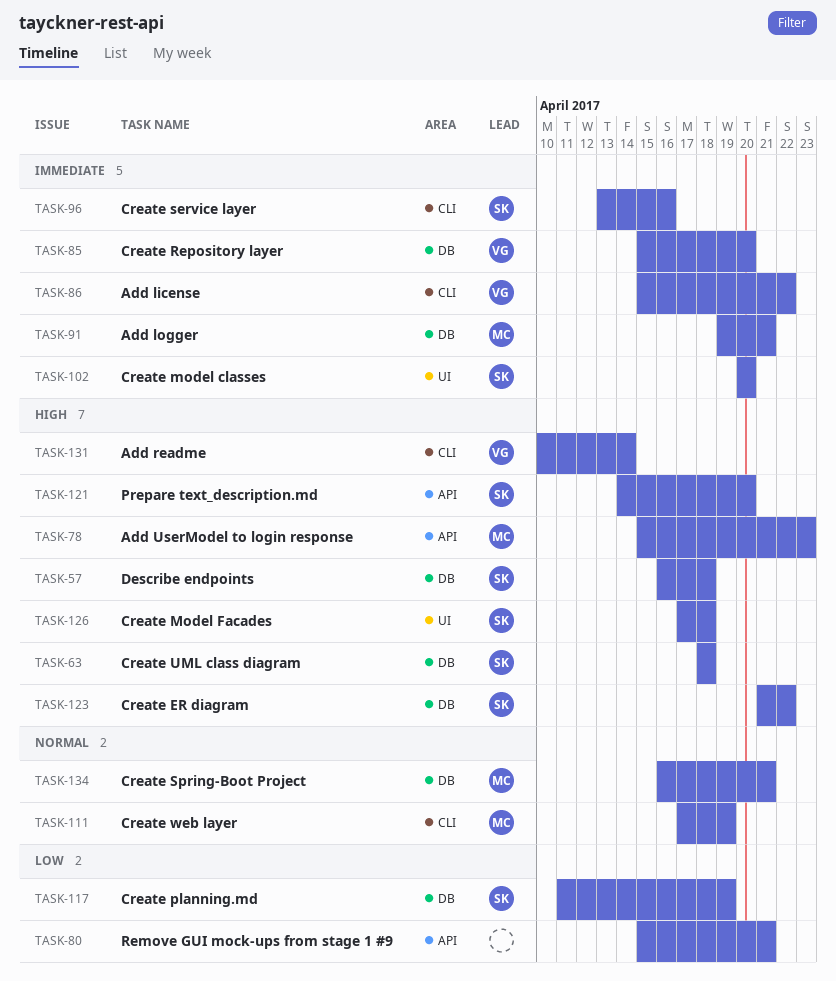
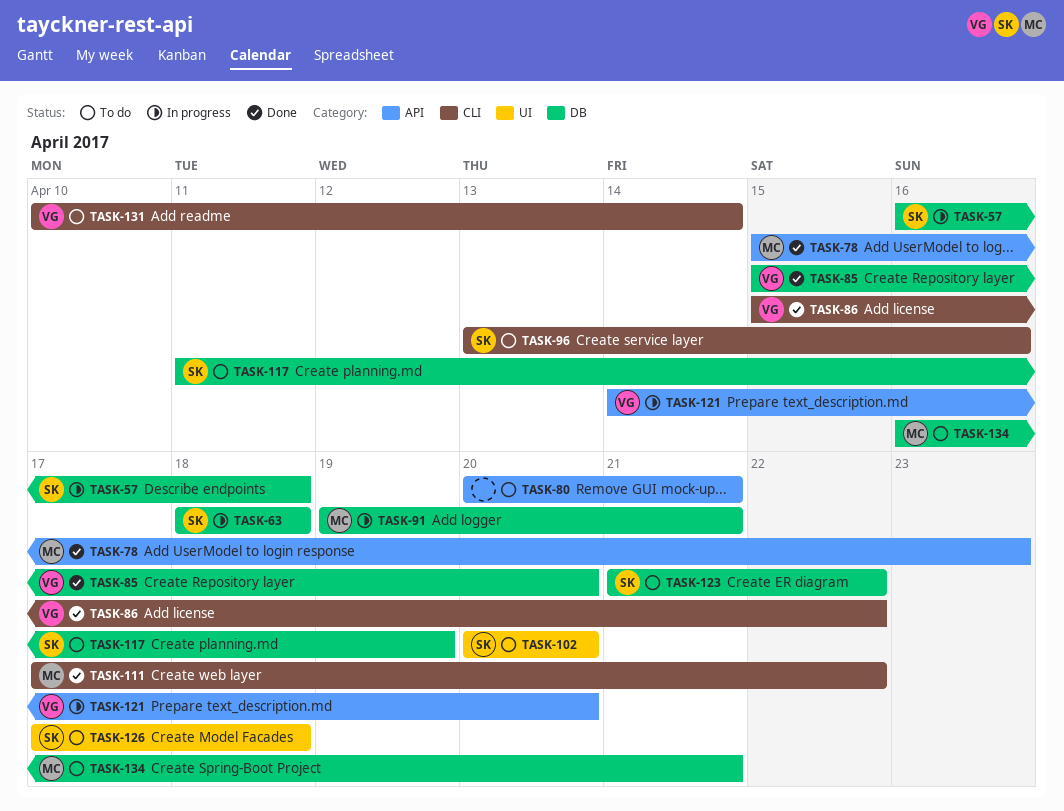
TASK-80, start: Apr 15 -> Apr 20
TASK-111, due: Apr 19 -> Apr 22
TASK-121, owner: SK -> VG

